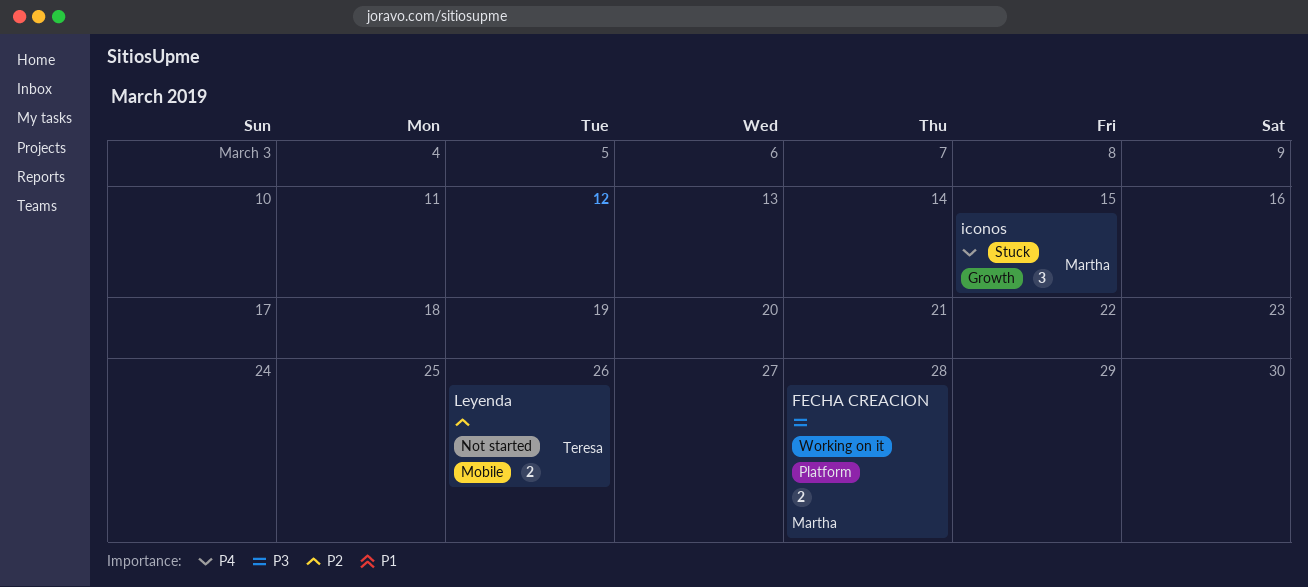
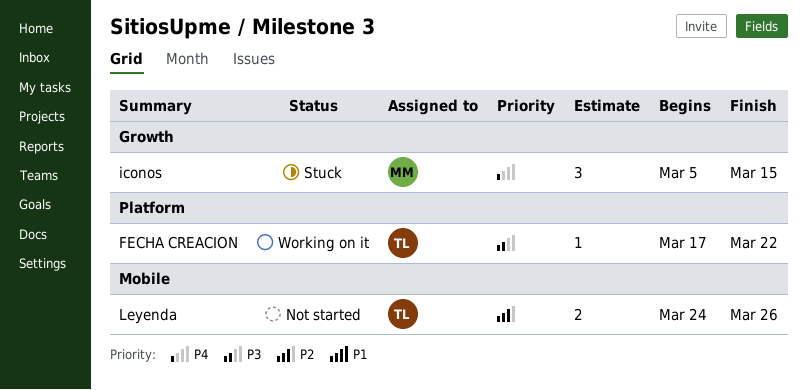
FECHA CREACION, owner: Martha -> Teresa
FECHA CREACION, estimate: 2 -> 1
FECHA CREACION, due: Mar 28 -> Mar 22

